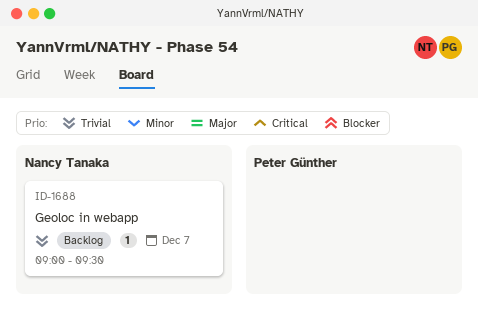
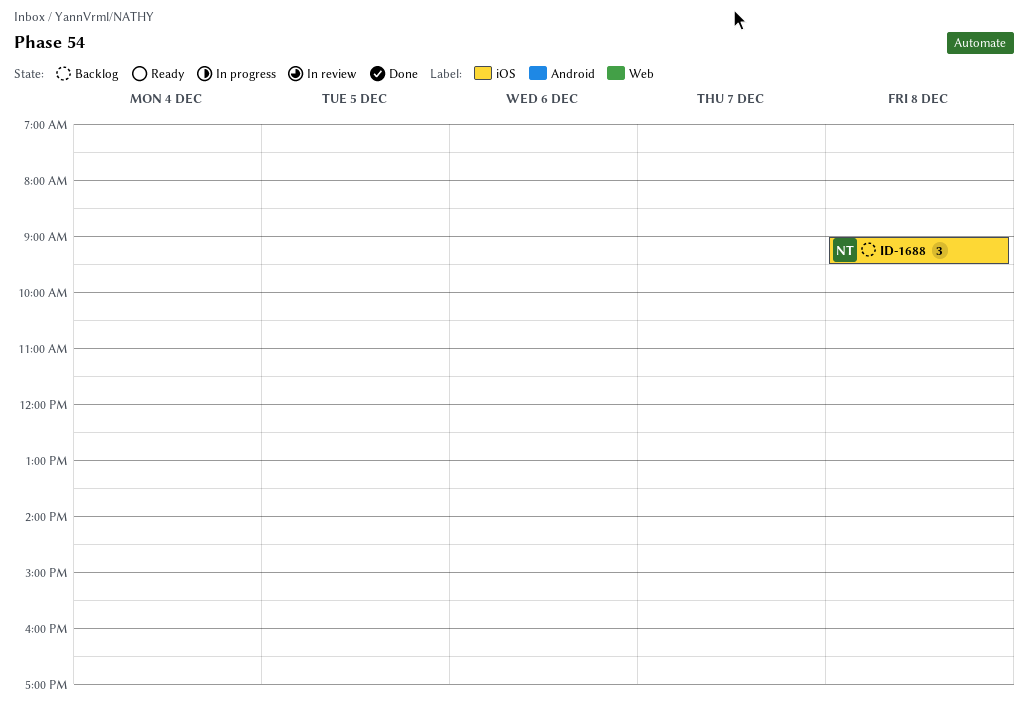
ID-1688, estimate: 1 -> 3
ID-1688, day: Dec 7 -> Dec 8

